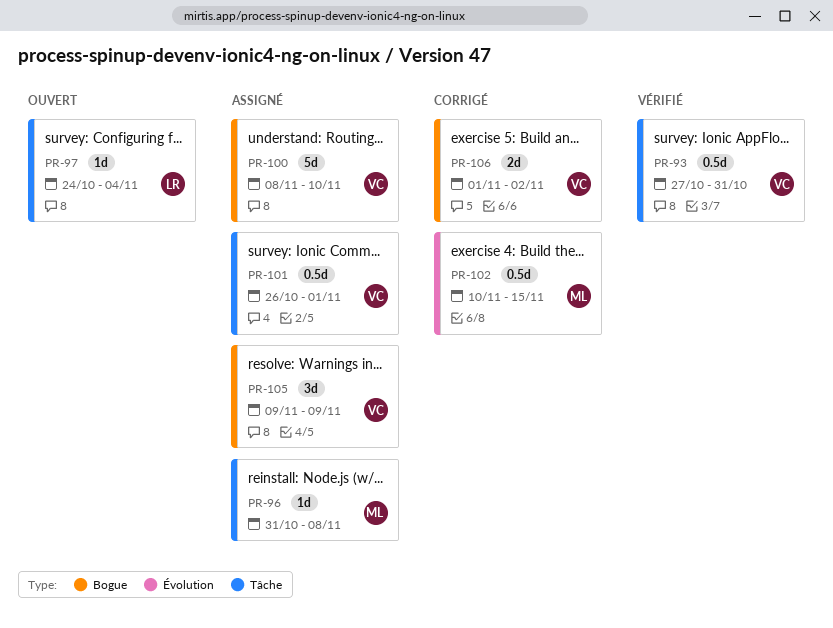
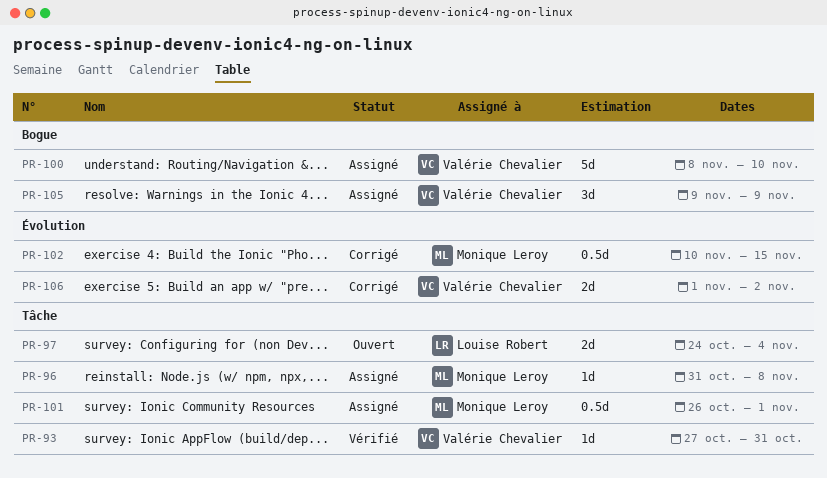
PR-93, estimate: 0.5d -> 1d
PR-97, estimate: 1d -> 2d
PR-101, owner: Valérie Chevalier -> Monique Leroy
PR-106, label: Bogue -> Évolution

